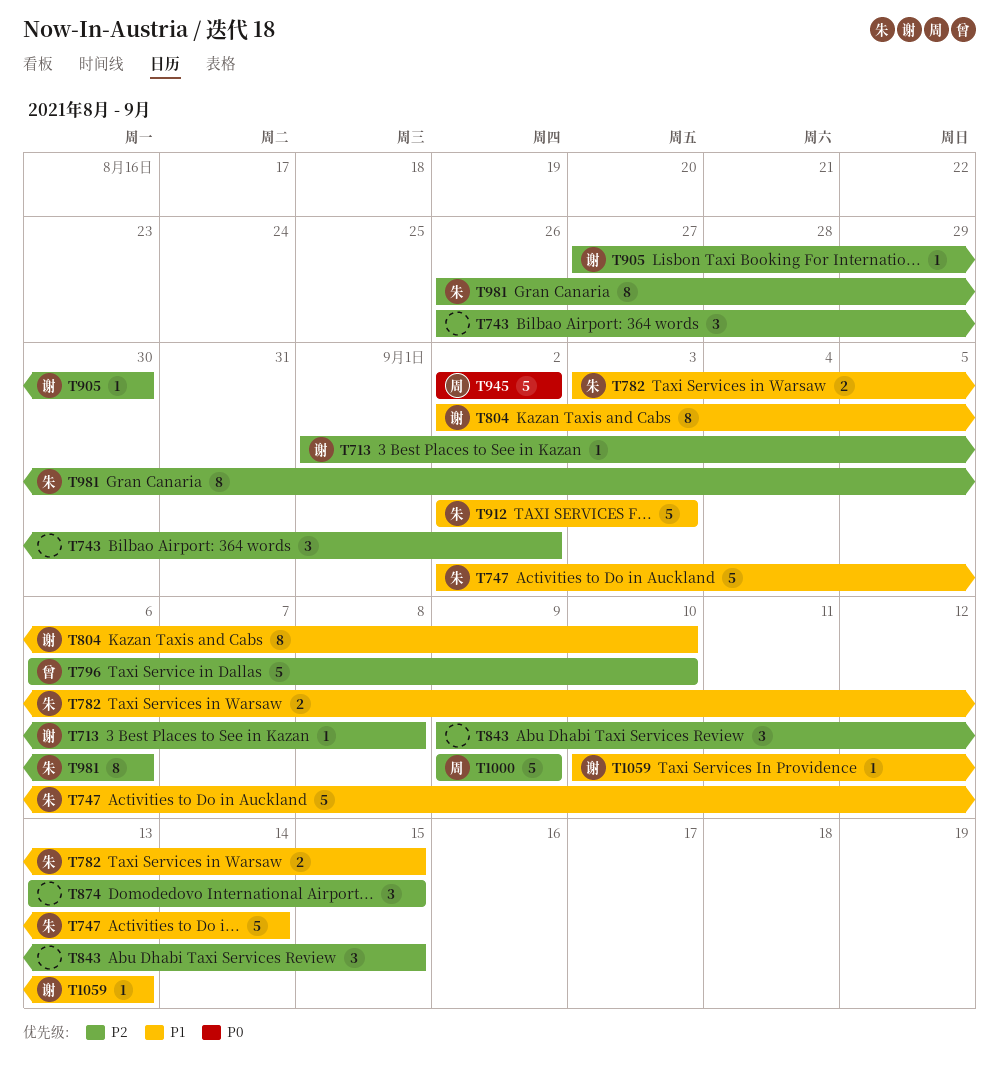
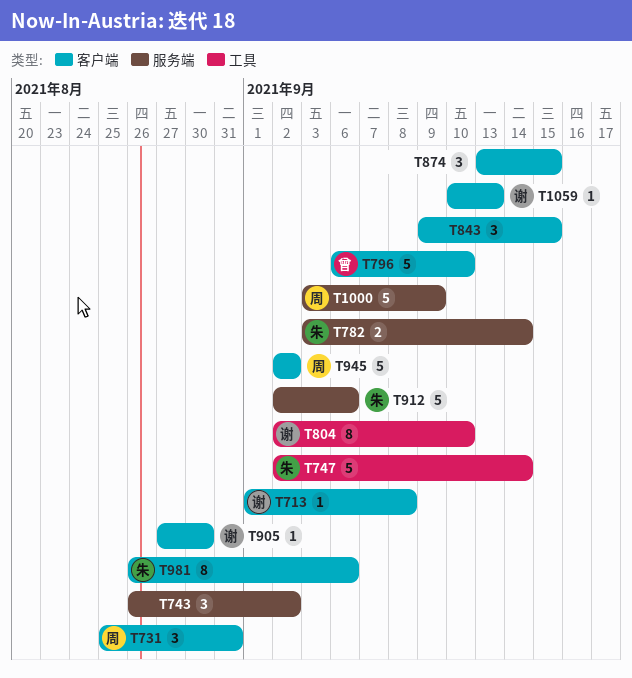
T731: none -> present
T782, due: Sep 15 -> Sep 14
T912, due: Sep 3 -> Sep 6
T1000, start: Sep 9 -> Sep 3

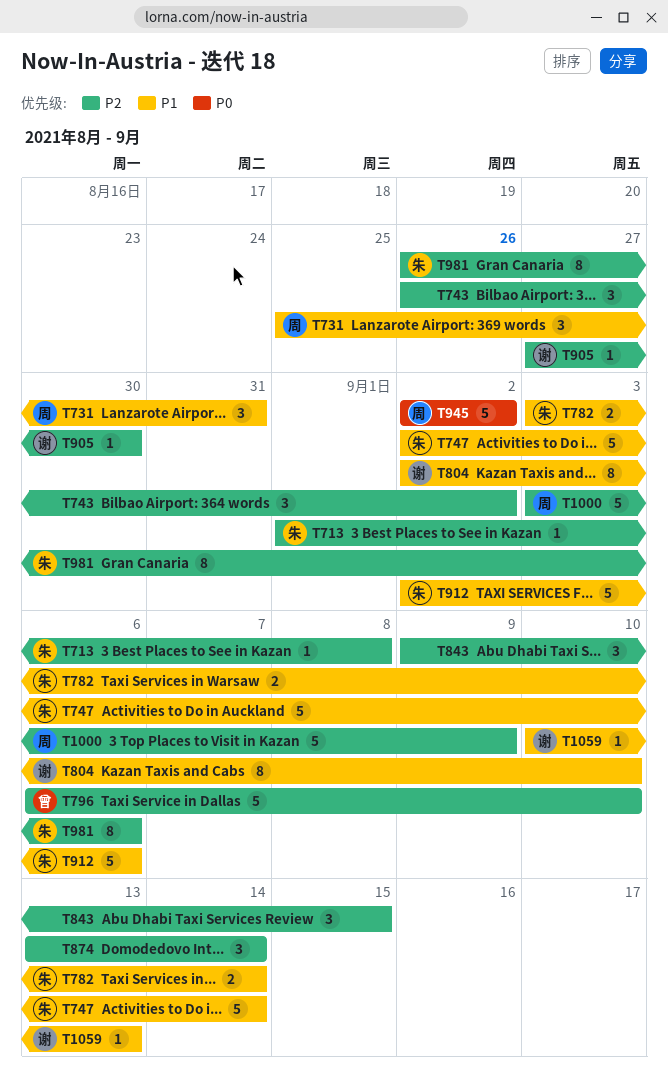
T713, owner: 谢 -> 朱
T874, due: Sep 15 -> Sep 14

